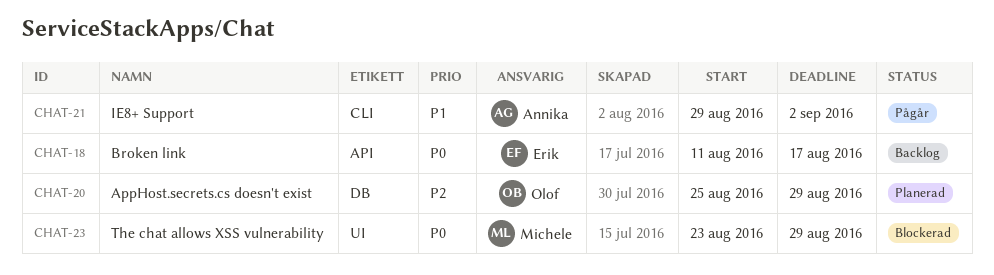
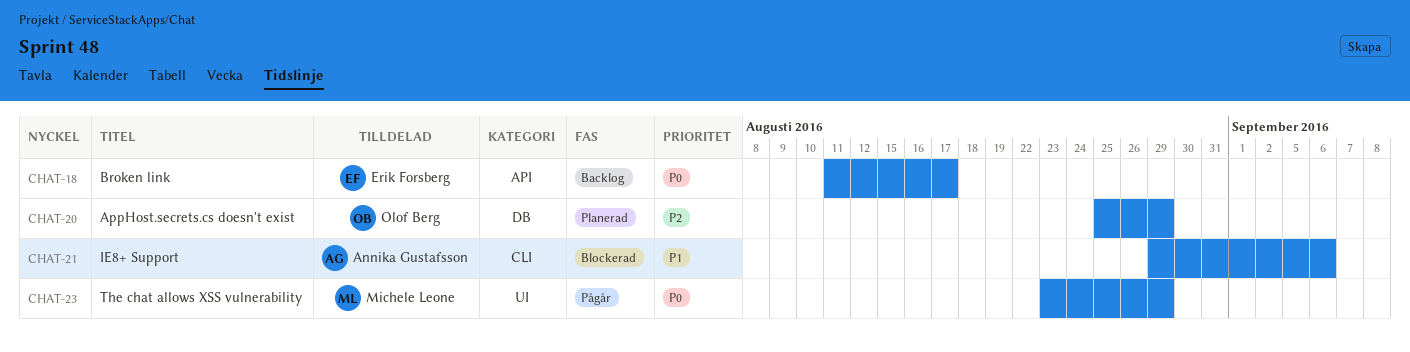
CHAT-21, status: Pågår -> Blockerad
CHAT-21, due: Sep 2 -> Sep 6
CHAT-23, status: Blockerad -> Pågår

